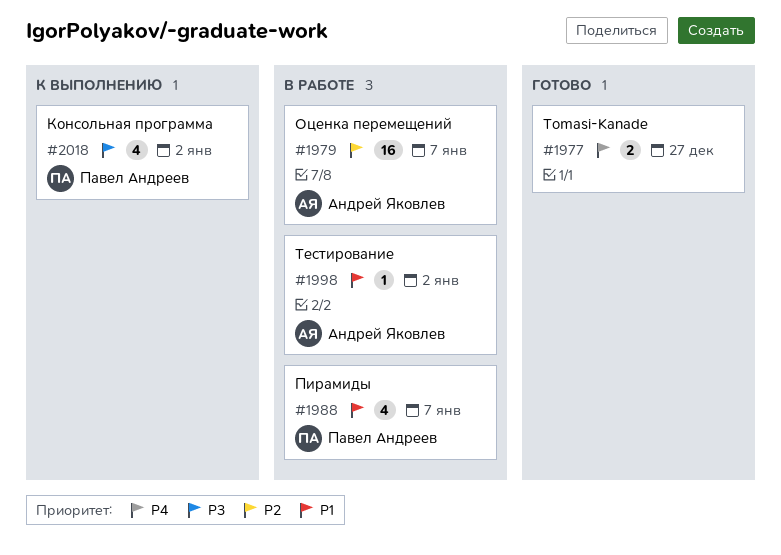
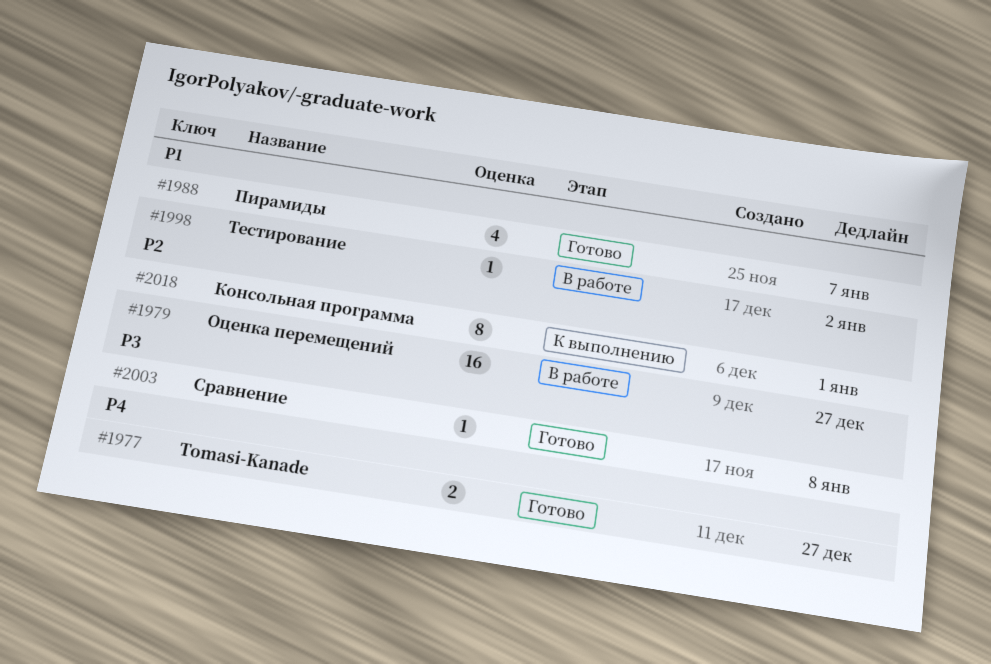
#1979, due: Jan 7 -> Dec 27
#1988, status: В работе -> Готово
#2003: none -> present
#2018, priority: P3 -> P2
#2018, estimate: 4 -> 8
#2018, due: Jan 2 -> Jan 1

